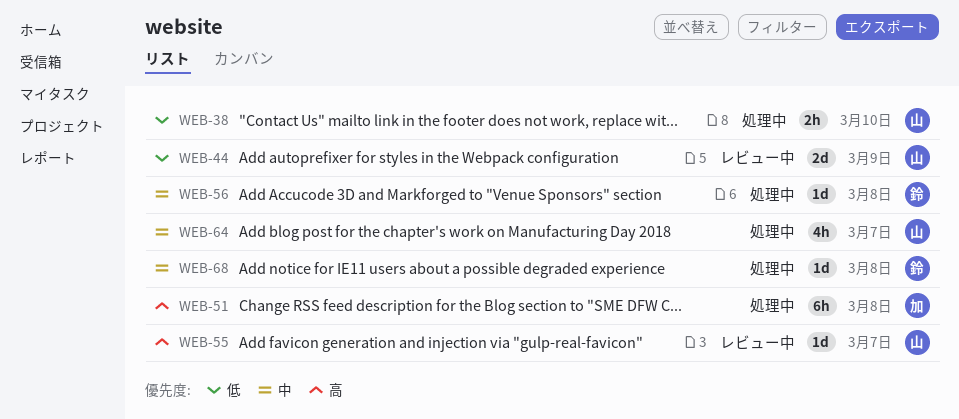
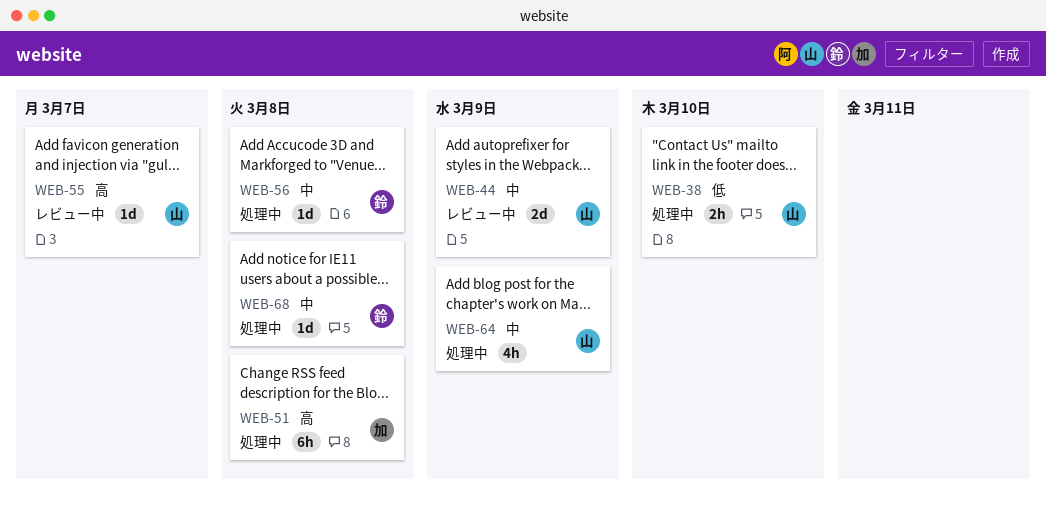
WEB-44, priority: 低 -> 中
WEB-64, due: Mar 7 -> Mar 9

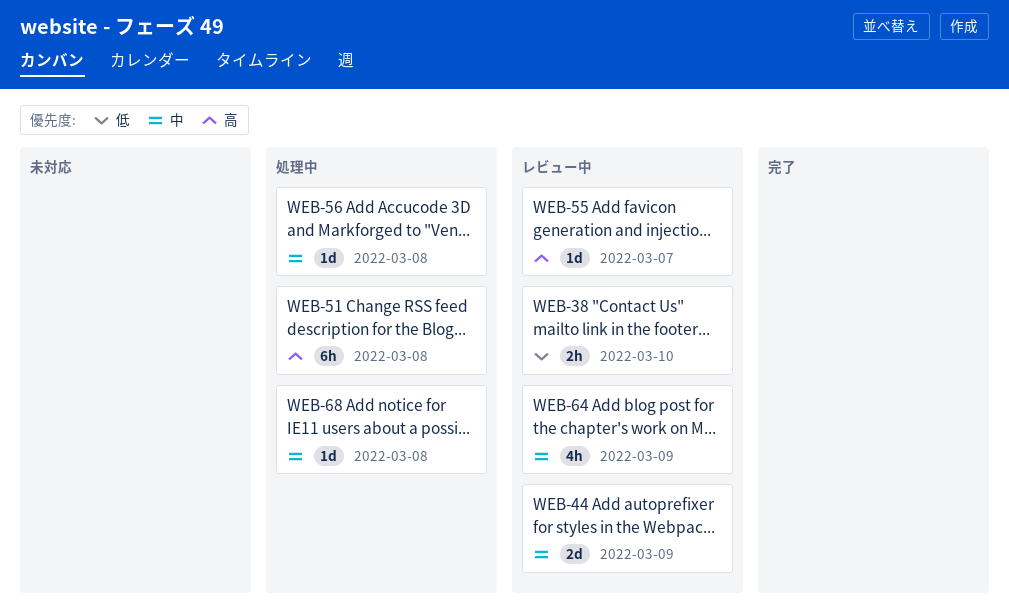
WEB-38, status: 処理中 -> レビュー中
WEB-64, status: 処理中 -> レビュー中

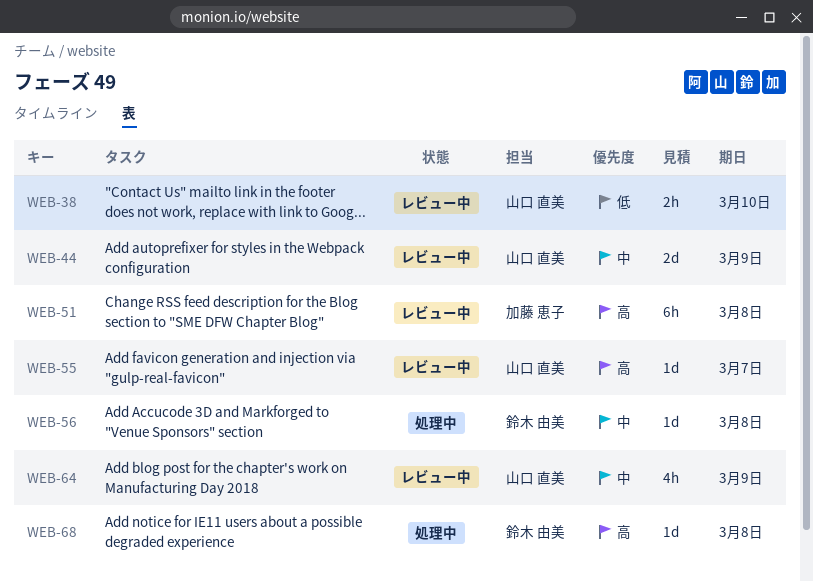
WEB-51, status: 処理中 -> レビュー中
WEB-68, priority: 中 -> 高

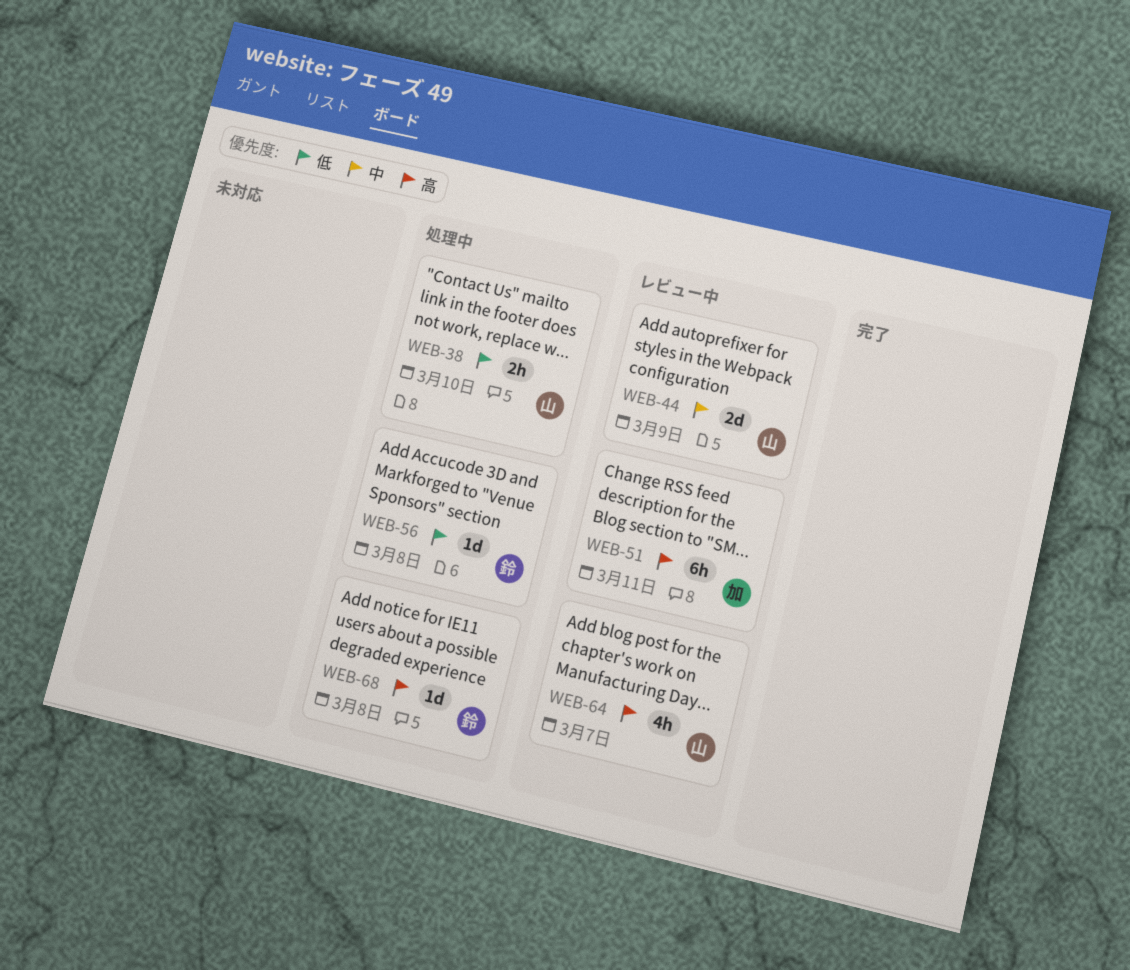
WEB-38, status: レビュー中 -> 処理中
WEB-51, due: Mar 8 -> Mar 11
WEB-55: present -> none
WEB-56, priority: 中 -> 低
WEB-64, priority: 中 -> 高
WEB-64, due: Mar 9 -> Mar 7

